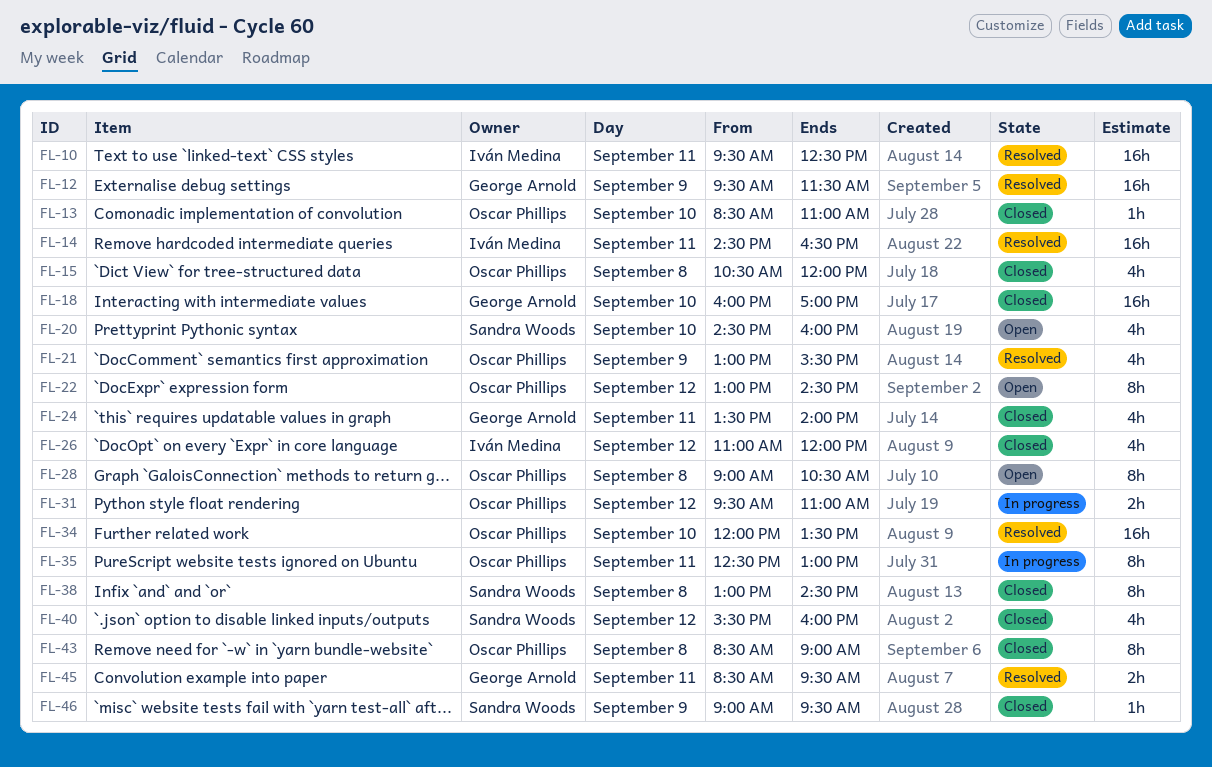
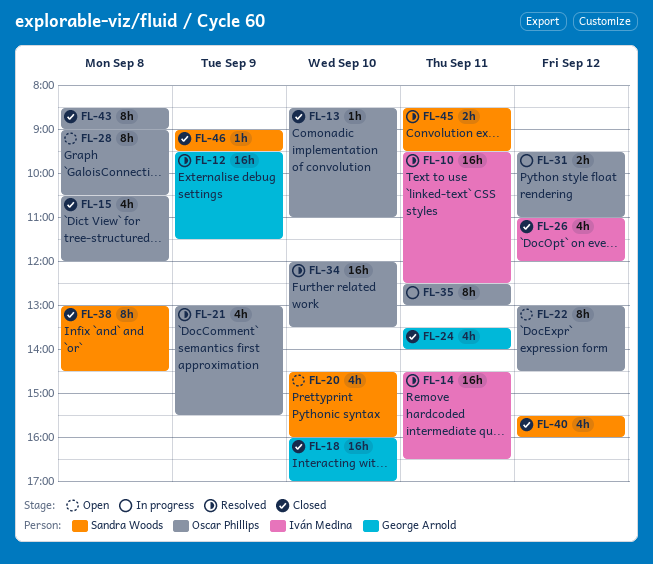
FL-45, owner: George Arnold -> Sandra Woods

